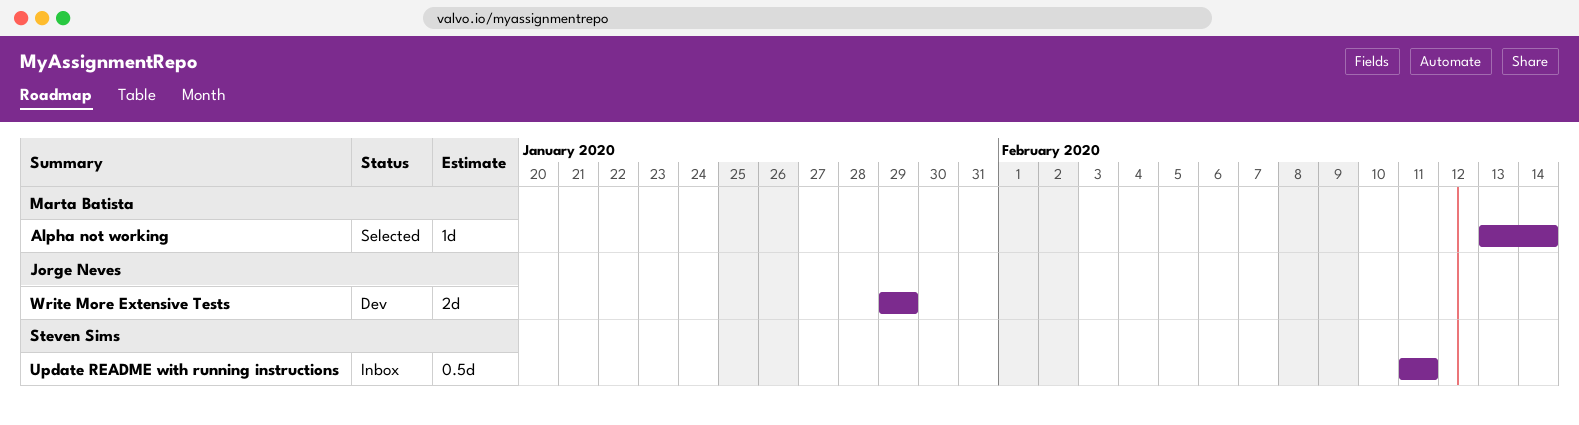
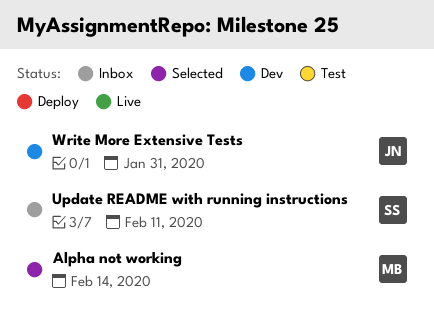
Write More Extensive Tests, due: Jan 29 -> Jan 31

